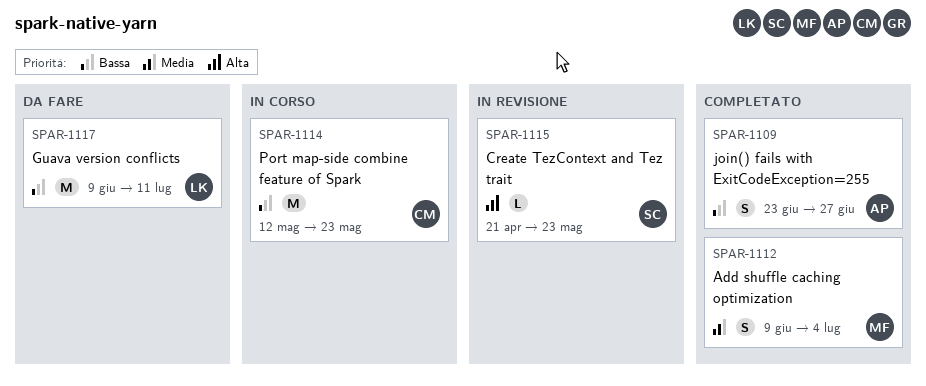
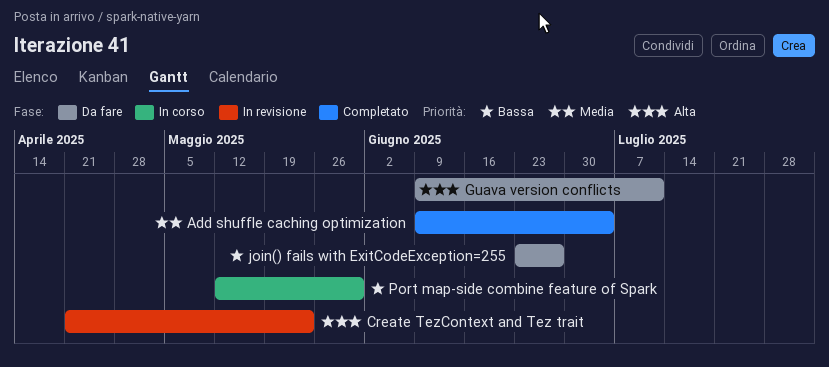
Guava version conflicts, priority: Bassa -> Alta
join() fails with ExitCodeException=255, status: Completato -> Da fare
Port map-side combine feature of Spark, due: May 23 -> May 30

